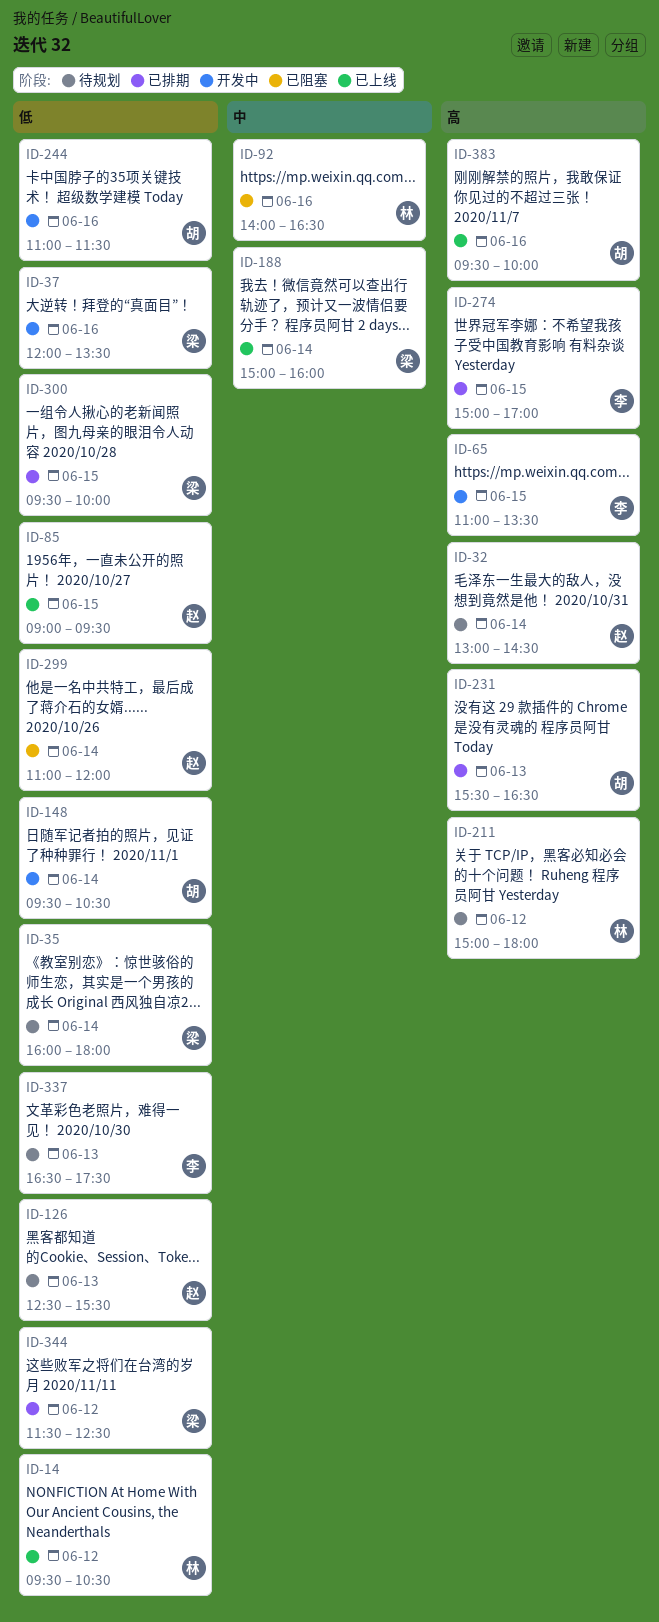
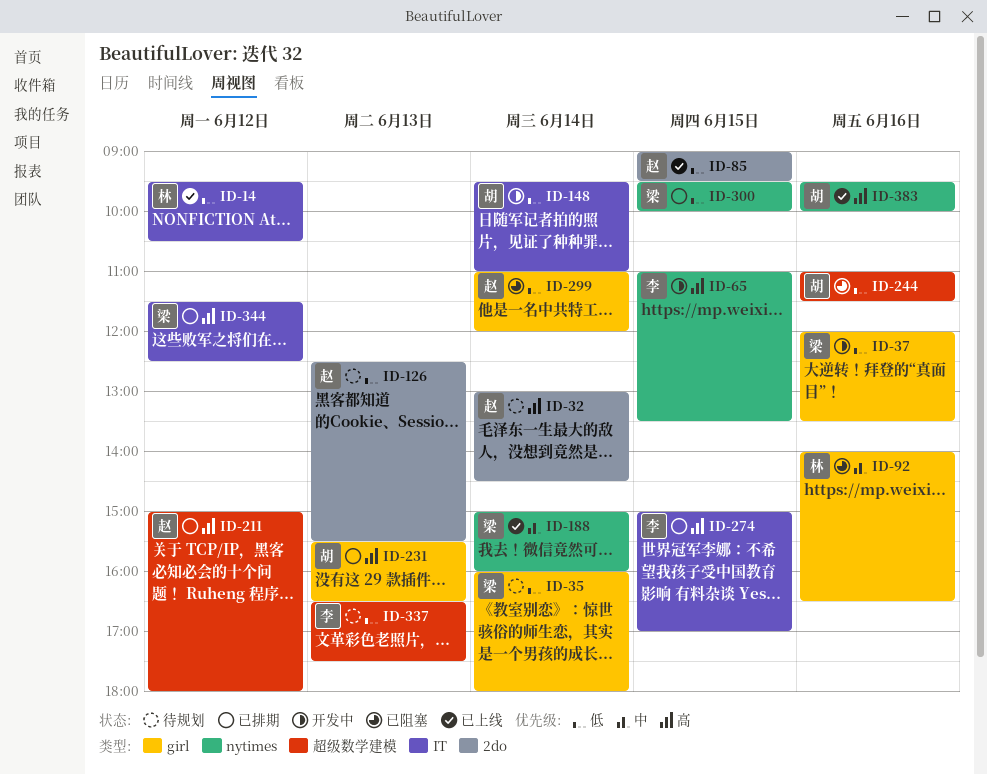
ID-148, ends: 10:30 -> 11:00
ID-211, status: 待规划 -> 已排期
ID-211, owner: 林 -> 赵
ID-244, status: 开发中 -> 已阻塞
ID-344, priority: 低 -> 高

